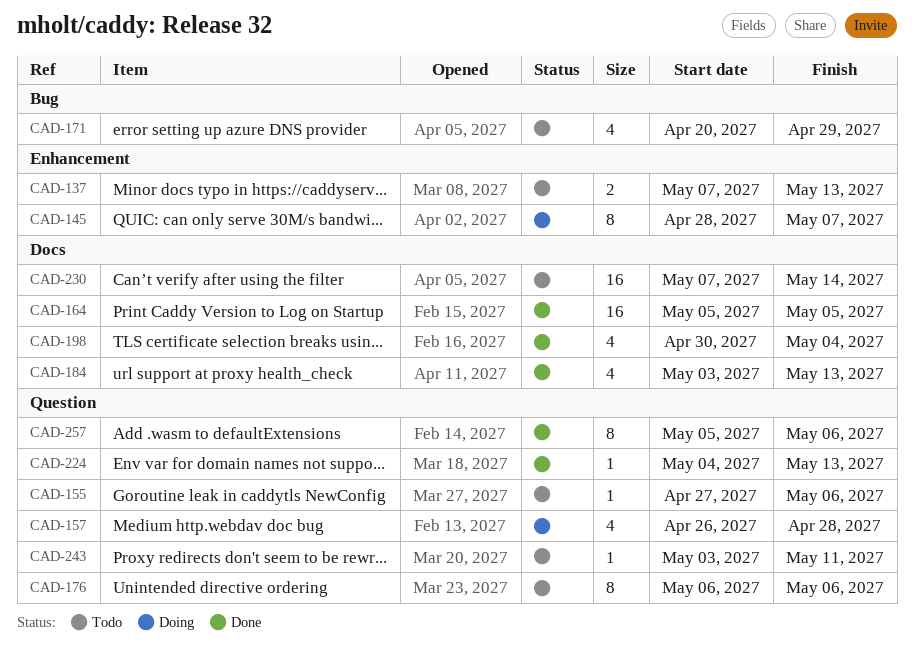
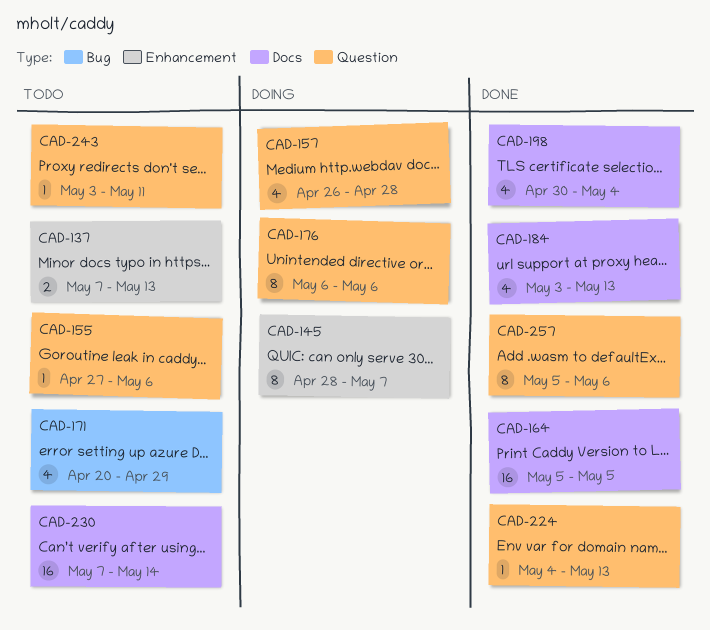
CAD-176, status: Todo -> Doing

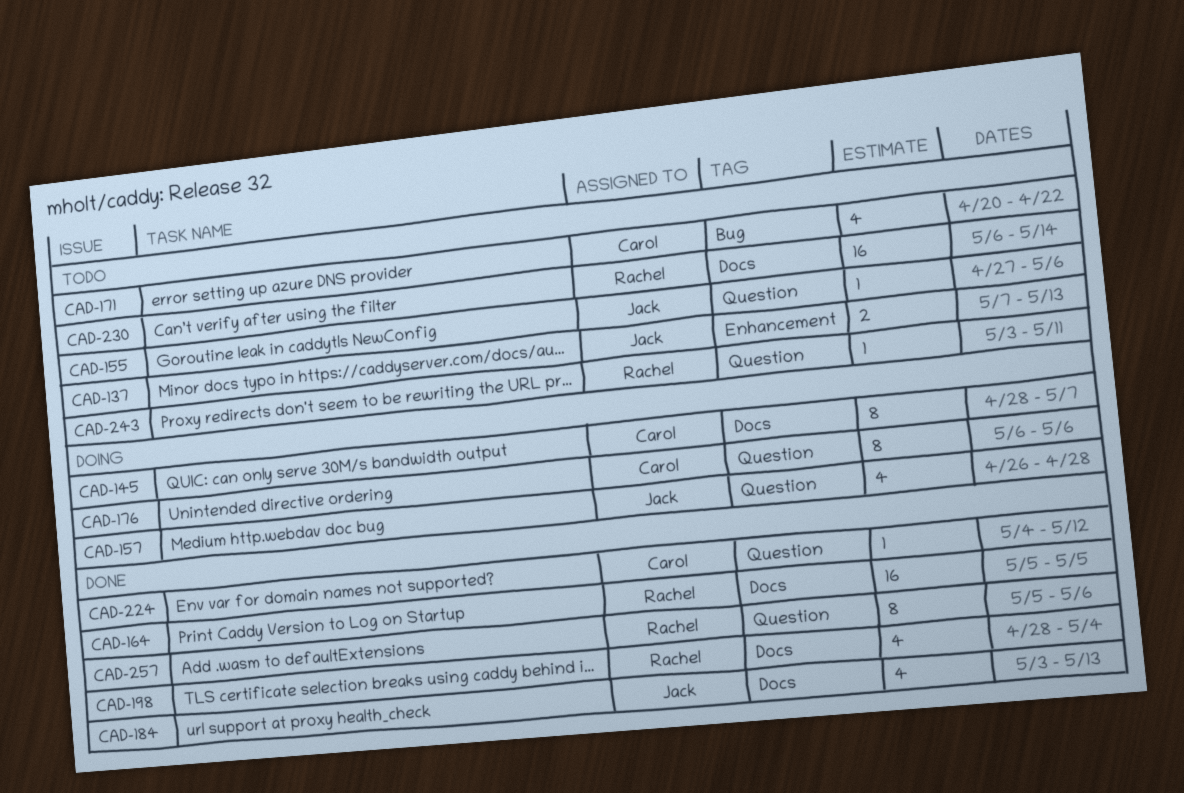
CAD-145, label: Enhancement -> Docs
CAD-171, due: Apr 29 -> Apr 22
CAD-198, start: Apr 30 -> Apr 28
CAD-224, due: May 13 -> May 12
CAD-230, start: May 7 -> May 6

